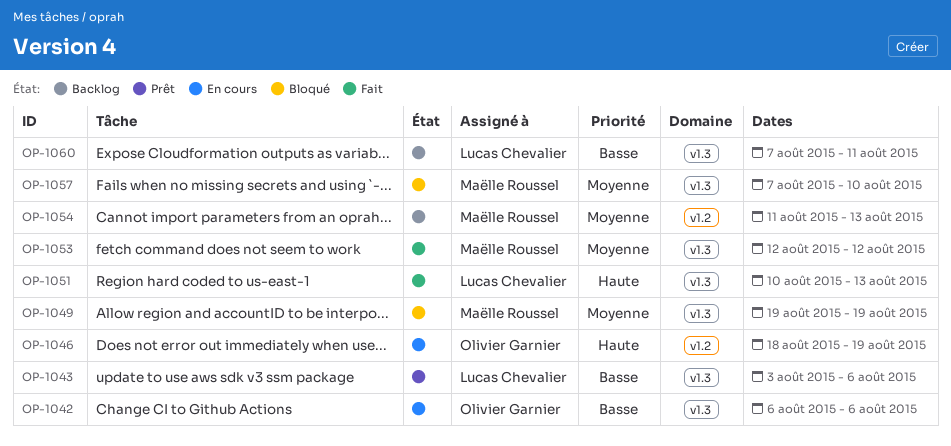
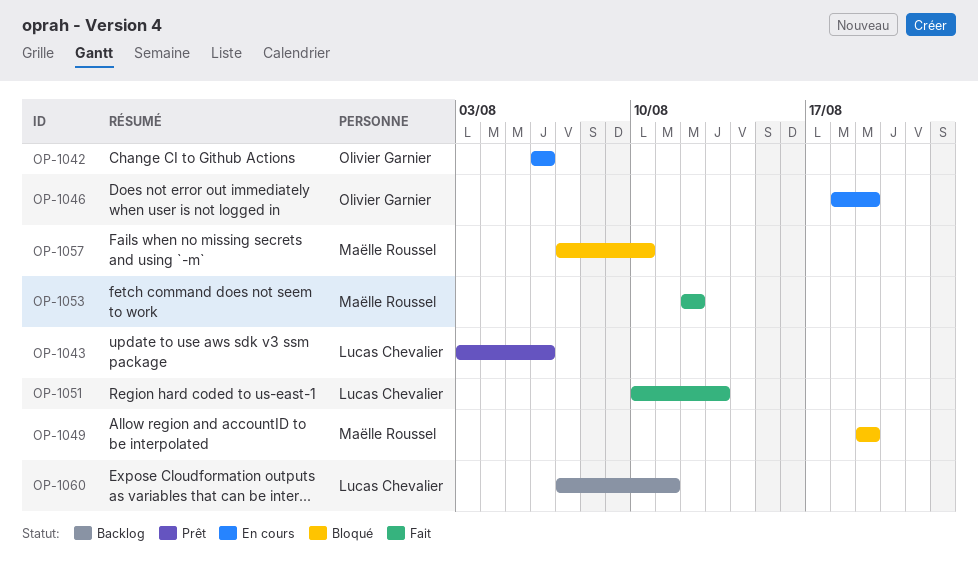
OP-1054: present -> none

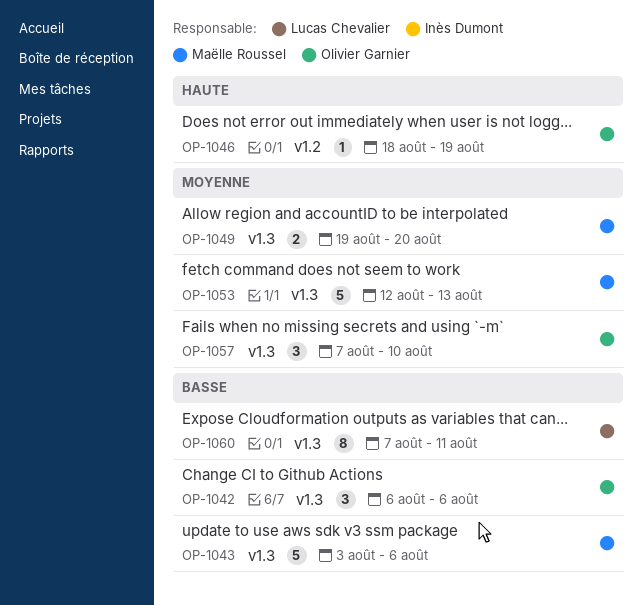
OP-1043, owner: Lucas Chevalier -> Maëlle Roussel
OP-1049, due: Aug 19 -> Aug 20
OP-1051: present -> none
OP-1053, due: Aug 12 -> Aug 13
OP-1057, owner: Maëlle Roussel -> Olivier Garnier

